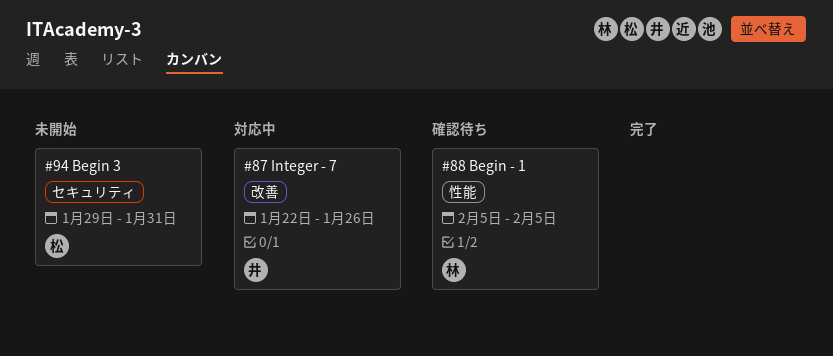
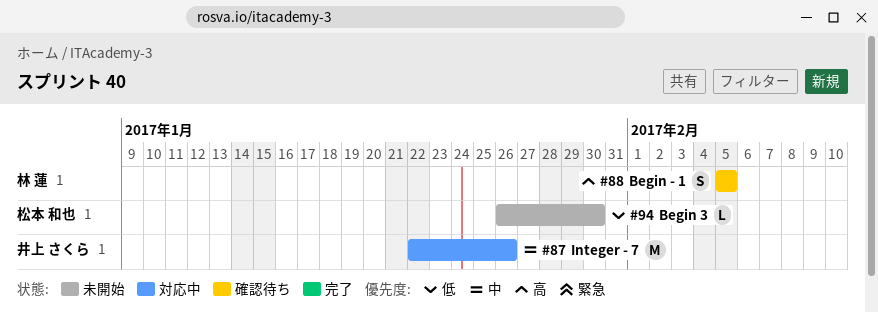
#94, start: Jan 29 -> Jan 26
#94, due: Jan 31 -> Jan 30

